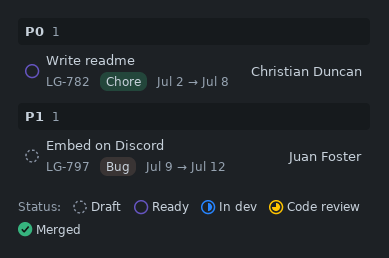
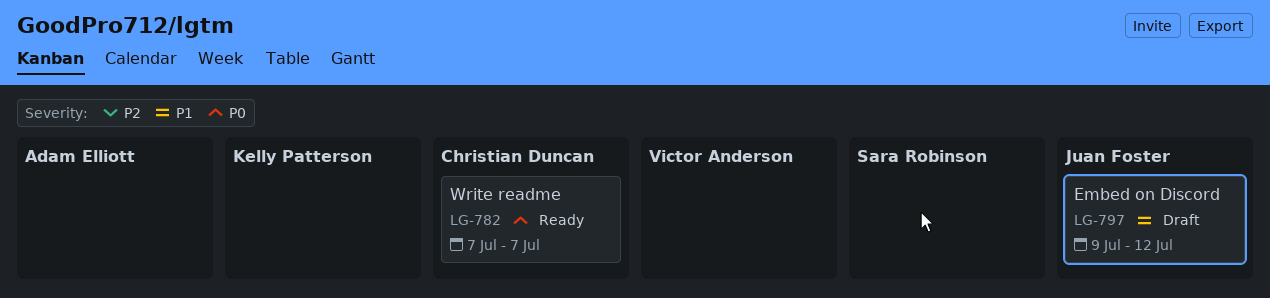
LG-782, start: Jul 2 -> Jul 7
LG-782, due: Jul 8 -> Jul 7

